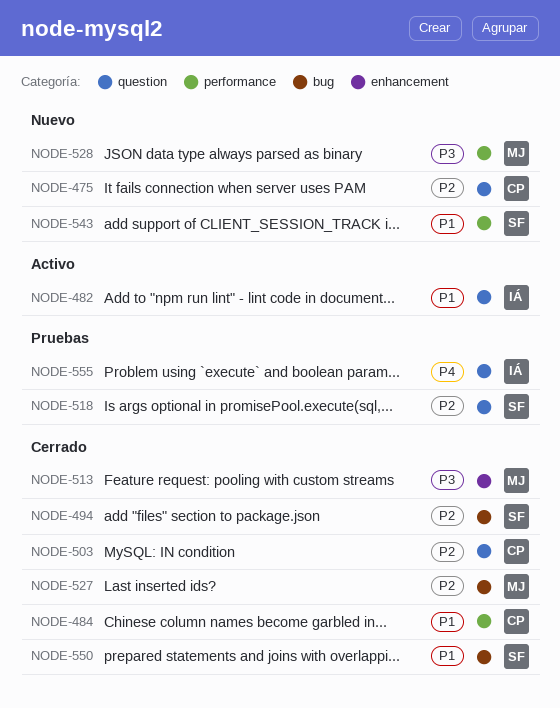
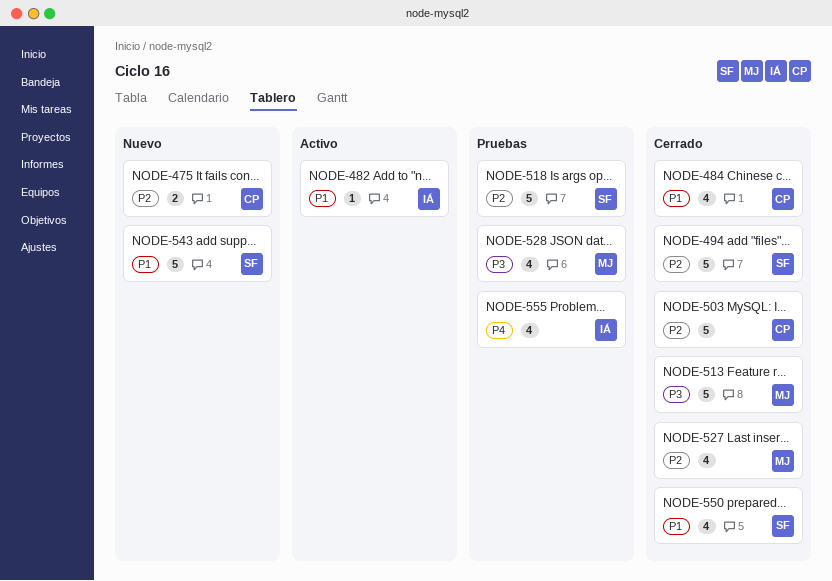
NODE-528, status: Nuevo -> Pruebas

